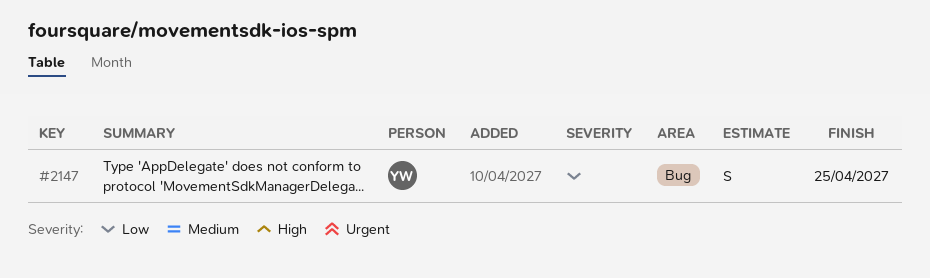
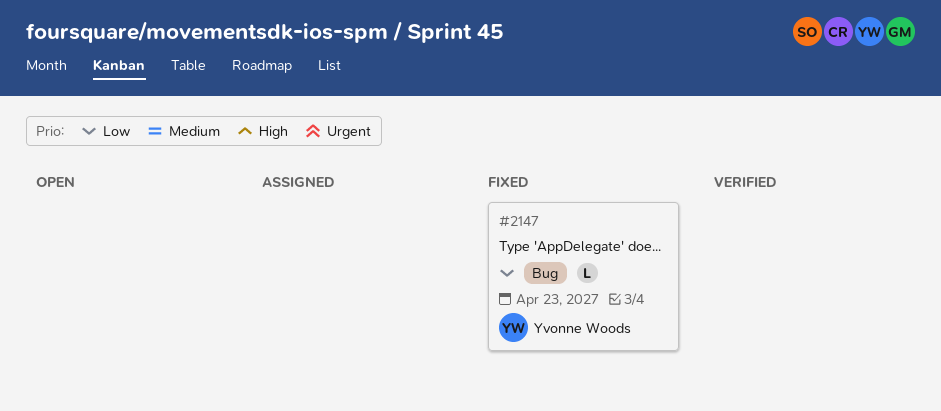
#2147, estimate: S -> L
#2147, due: Apr 25 -> Apr 23

